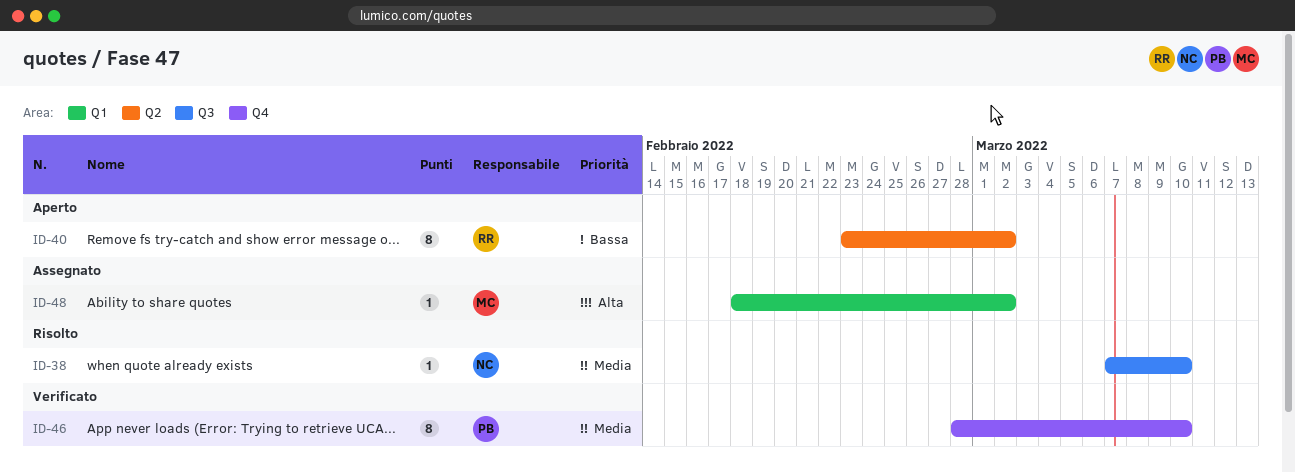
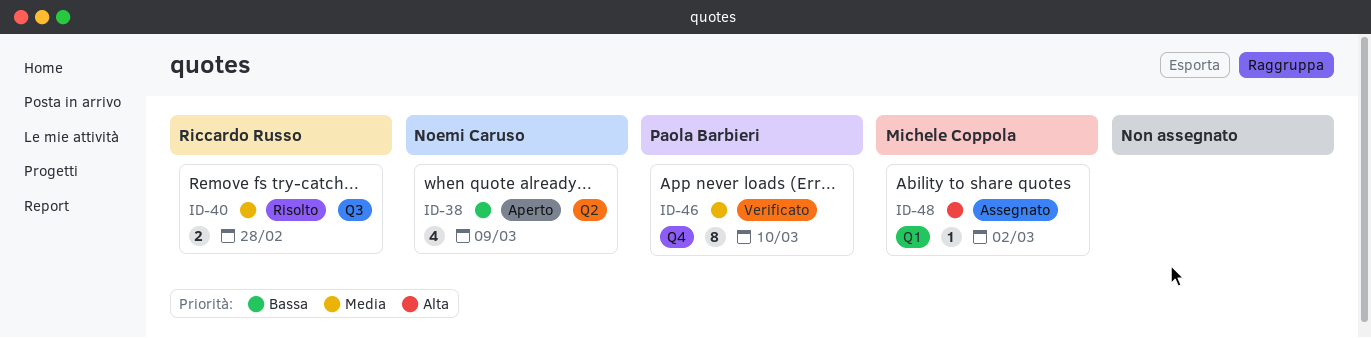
ID-38, status: Risolto -> Aperto
ID-38, priority: Media -> Bassa
ID-38, label: Q3 -> Q2
ID-38, estimate: 1 -> 4
ID-38, due: Mar 10 -> Mar 9
ID-40, status: Aperto -> Risolto
ID-40, priority: Bassa -> Media
ID-40, label: Q2 -> Q3
ID-40, estimate: 8 -> 2
ID-40, due: Mar 2 -> Feb 28

